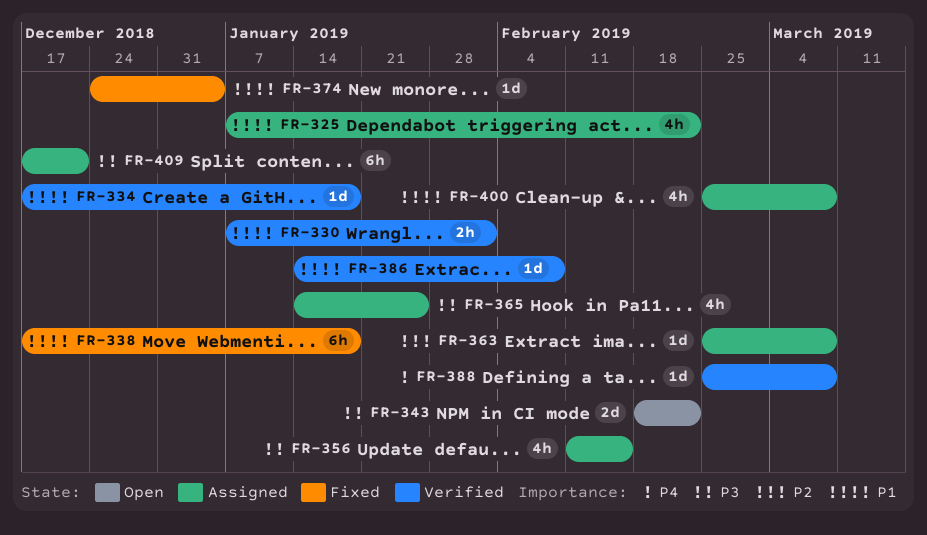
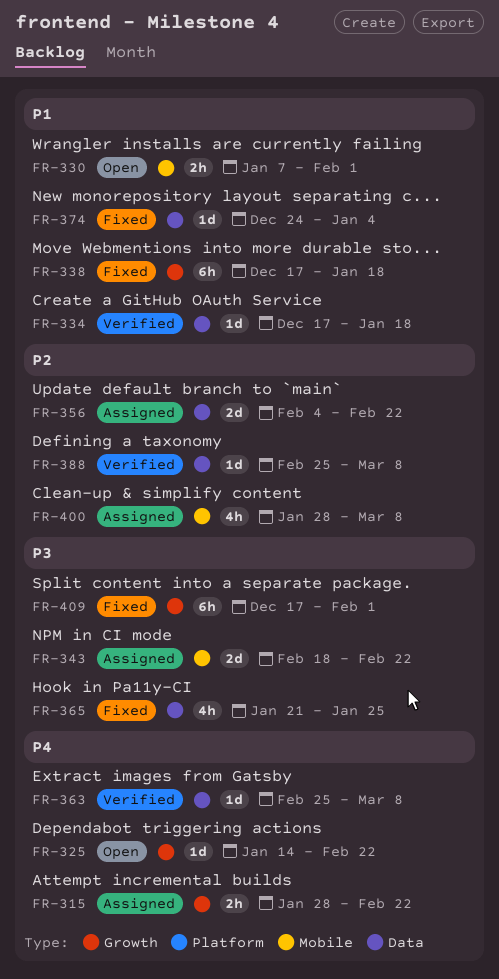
FR-315: none -> present
FR-325, status: Assigned -> Open
FR-325, priority: P1 -> P4
FR-325, estimate: 4h -> 1d
FR-325, start: Jan 7 -> Jan 14
FR-330, status: Verified -> Open
FR-343, status: Open -> Assigned
FR-356, priority: P3 -> P2
FR-356, estimate: 4h -> 2d
FR-356, start: Feb 11 -> Feb 4
FR-356, due: Feb 15 -> Feb 22
FR-363, status: Assigned -> Verified
FR-363, priority: P2 -> P4
FR-365, status: Assigned -> Fixed
FR-365, start: Jan 14 -> Jan 21
FR-386: present -> none
FR-388, priority: P4 -> P2
FR-400, priority: P1 -> P2
FR-400, start: Feb 25 -> Jan 28
FR-409, status: Assigned -> Fixed
FR-409, due: Dec 21 -> Feb 1

